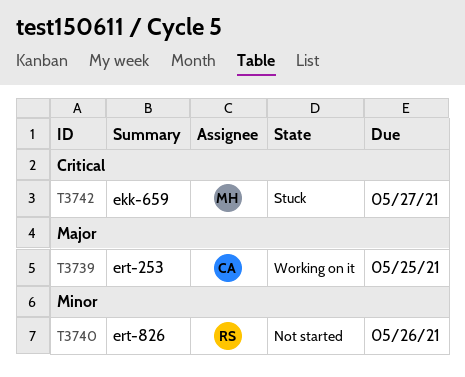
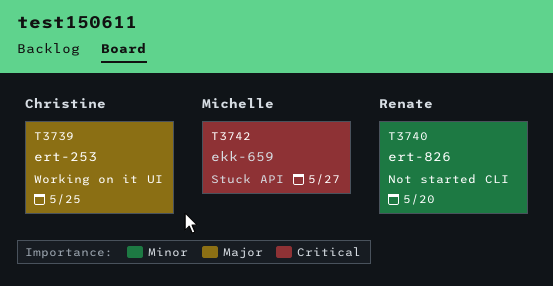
T3740, due: May 26 -> May 20

